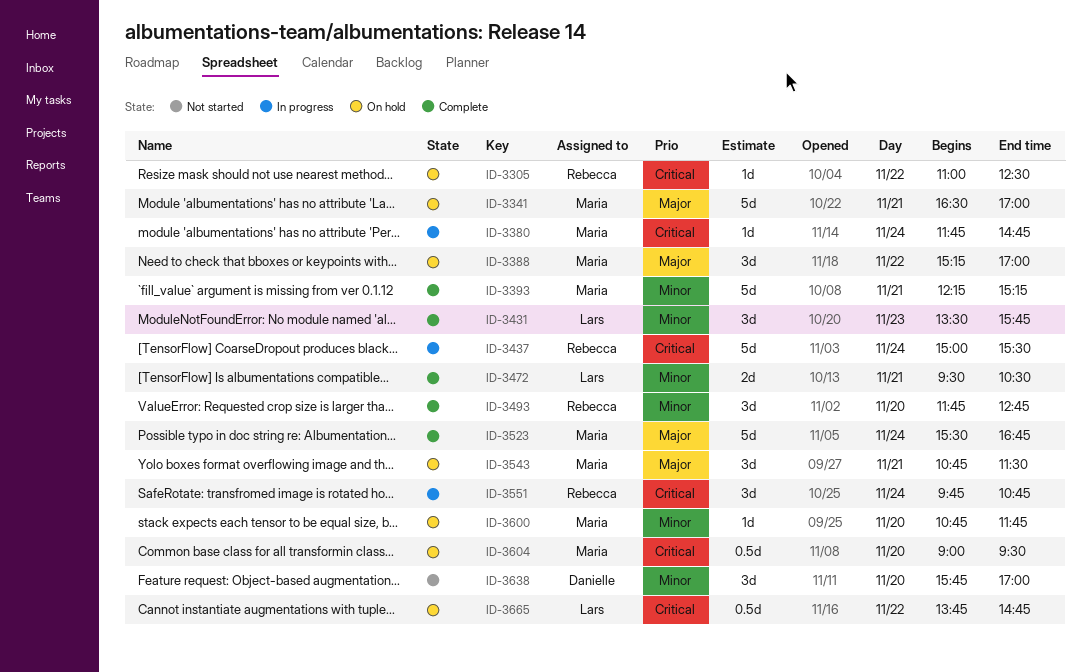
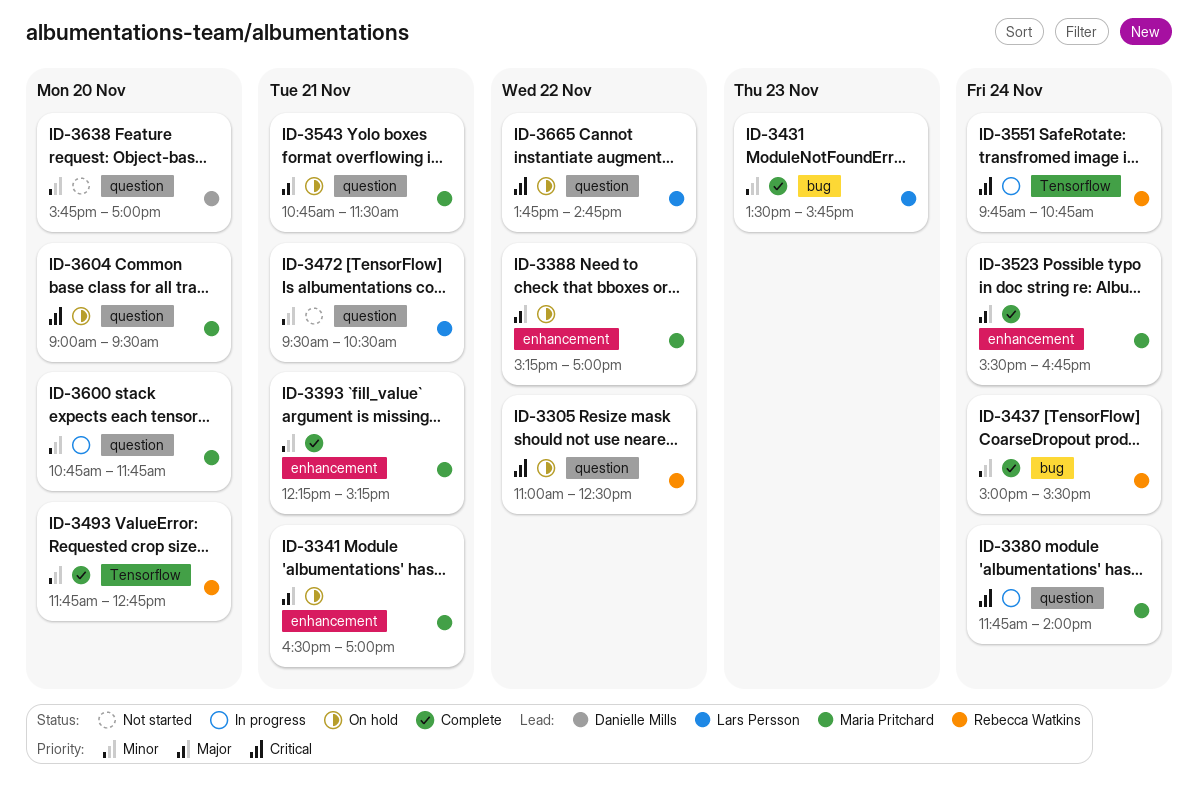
ID-3380, ends: 14:45 -> 14:00
ID-3437, status: In progress -> Complete
ID-3437, priority: Critical -> Minor
ID-3472, status: Complete -> Not started
ID-3600, status: On hold -> In progress

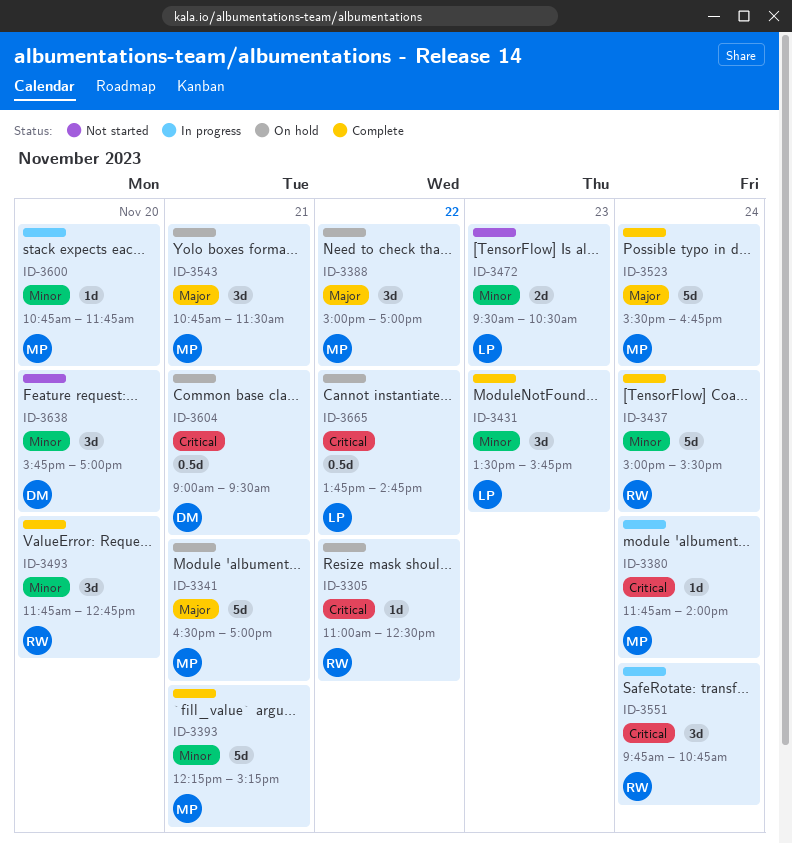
ID-3388, begins: 15:15 -> 15:00
ID-3472, day: Nov 21 -> Nov 23
ID-3604, owner: Maria Pritchard -> Danielle Mills
ID-3604, day: Nov 20 -> Nov 21

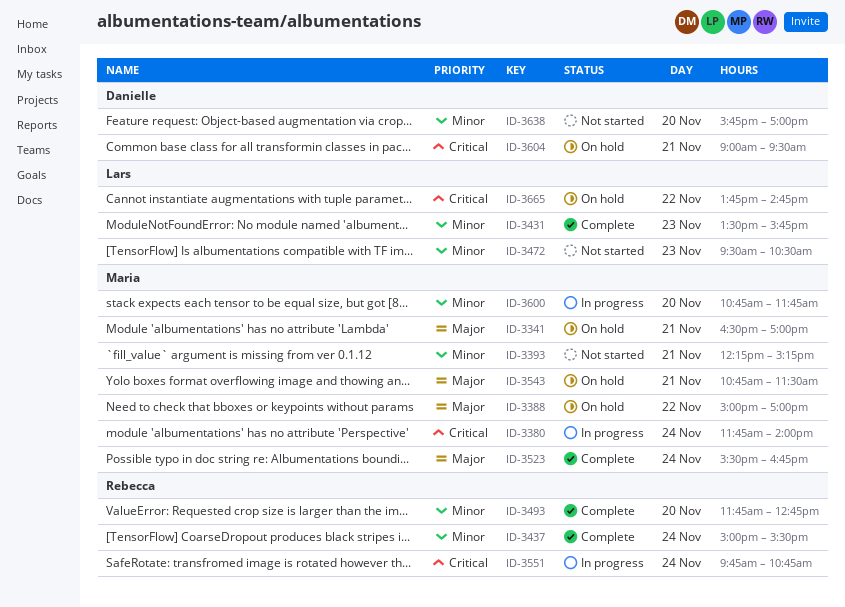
ID-3305: present -> none
ID-3393, status: Complete -> Not started

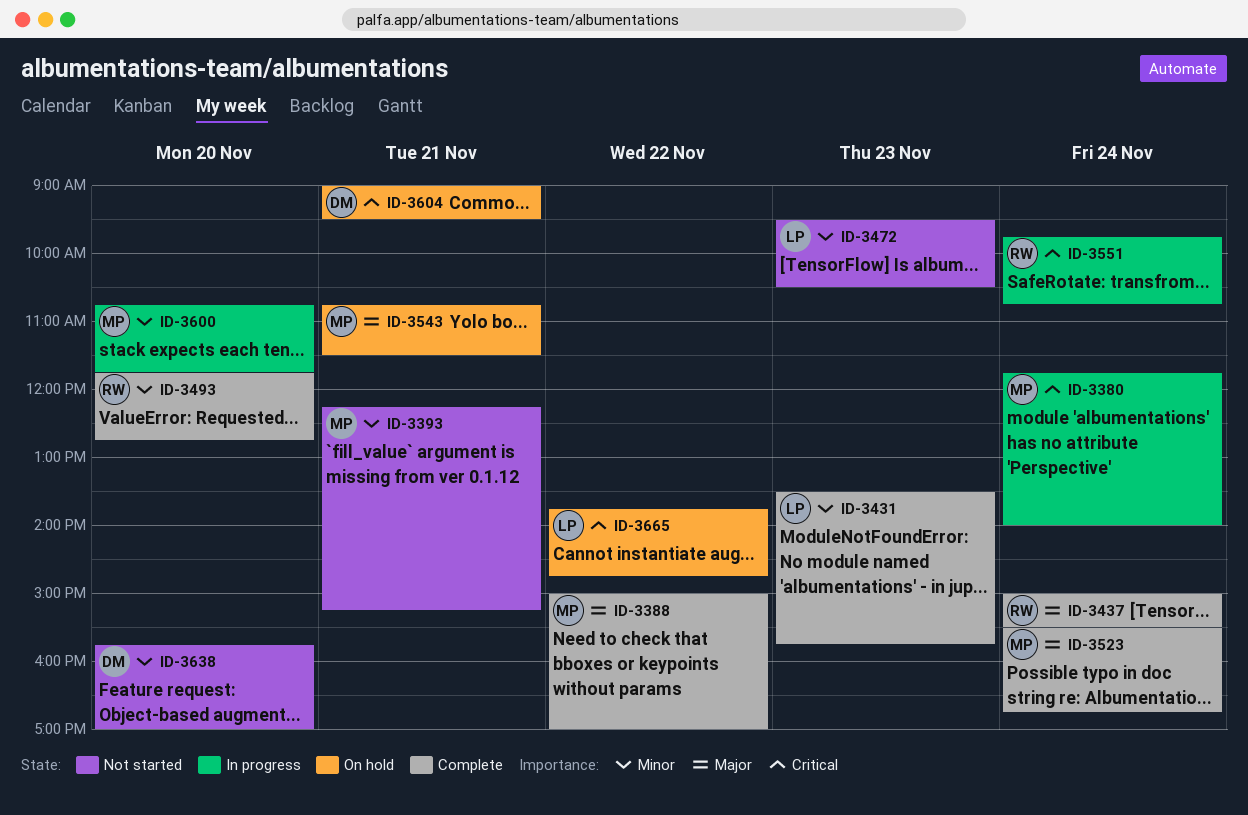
ID-3341: present -> none
ID-3388, status: On hold -> Complete
ID-3437, priority: Minor -> Major

